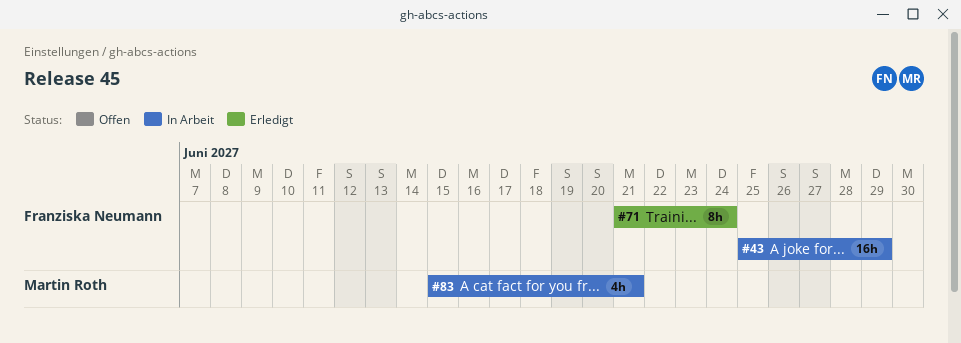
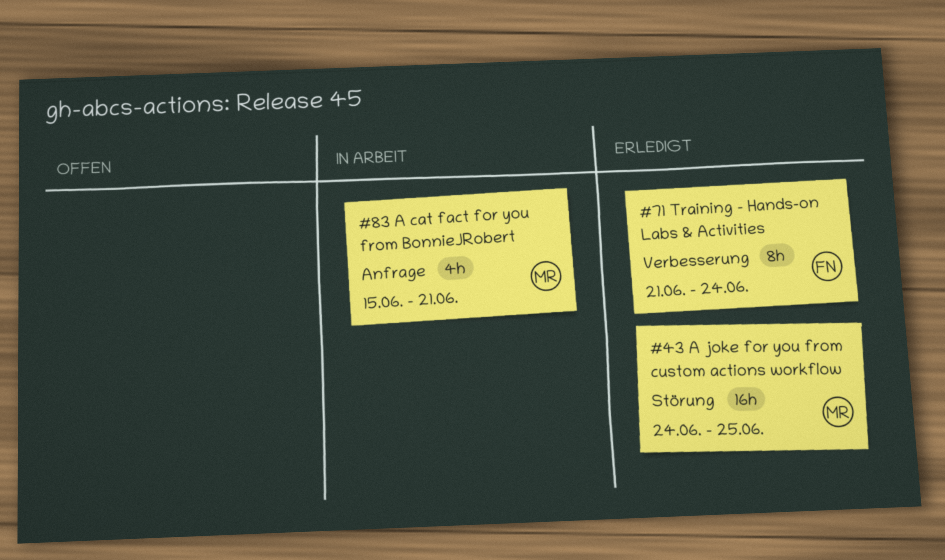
#43, status: In Arbeit -> Erledigt
#43, owner: Franziska Neumann -> Martin Roth
#43, start: Jun 25 -> Jun 24
#43, due: Jun 29 -> Jun 25

